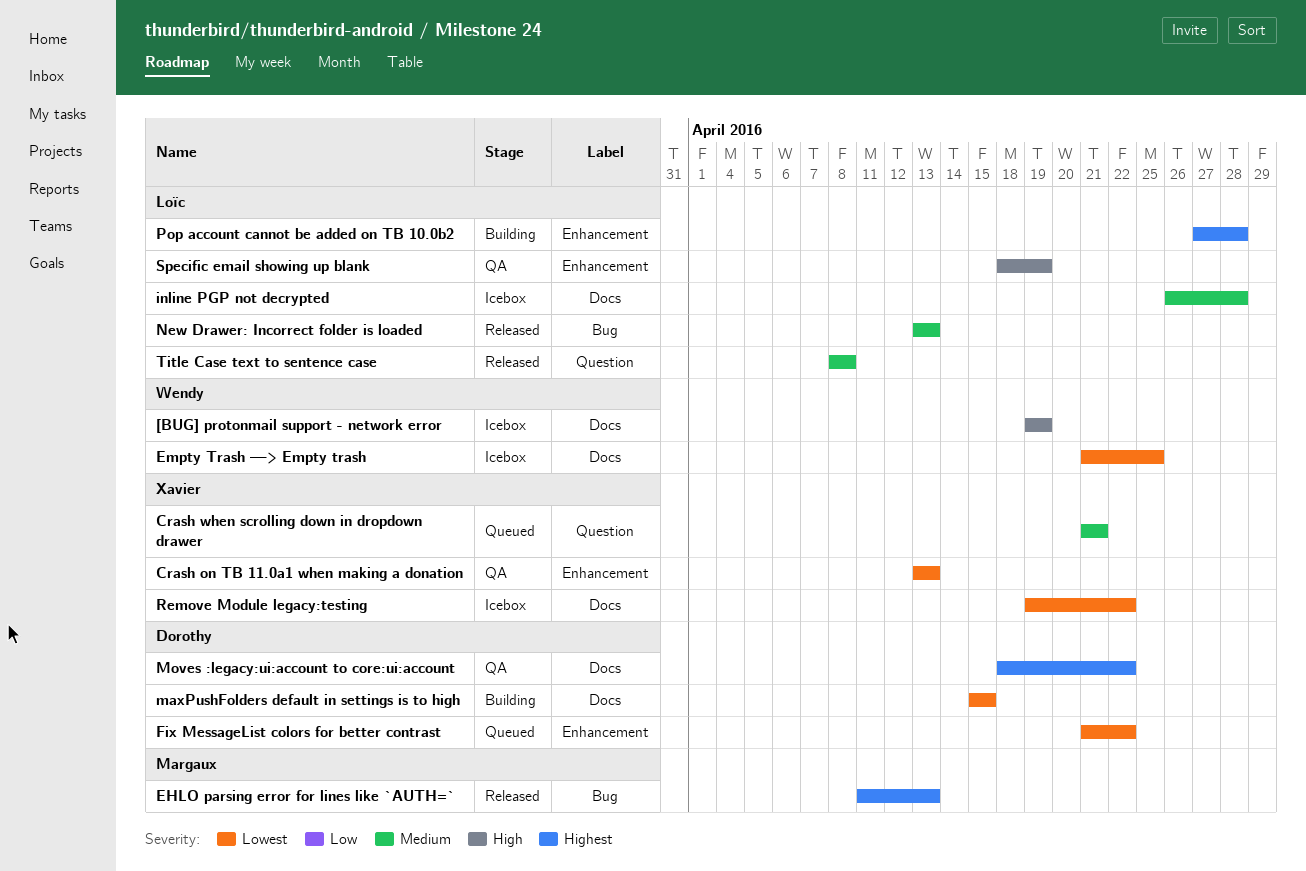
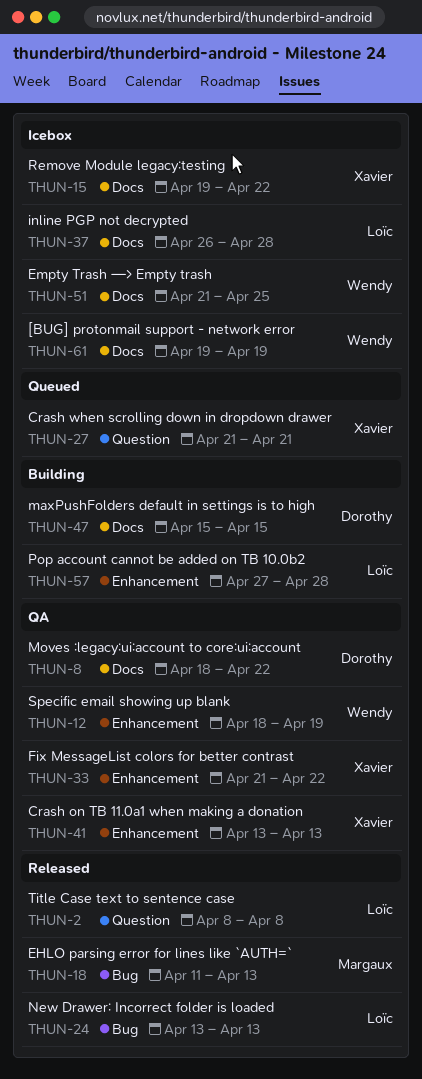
Fix MessageList colors for better contrast, status: Queued -> QA
Fix MessageList colors for better contrast, owner: Dorothy -> Xavier
Specific email showing up blank, owner: Loïc -> Wendy

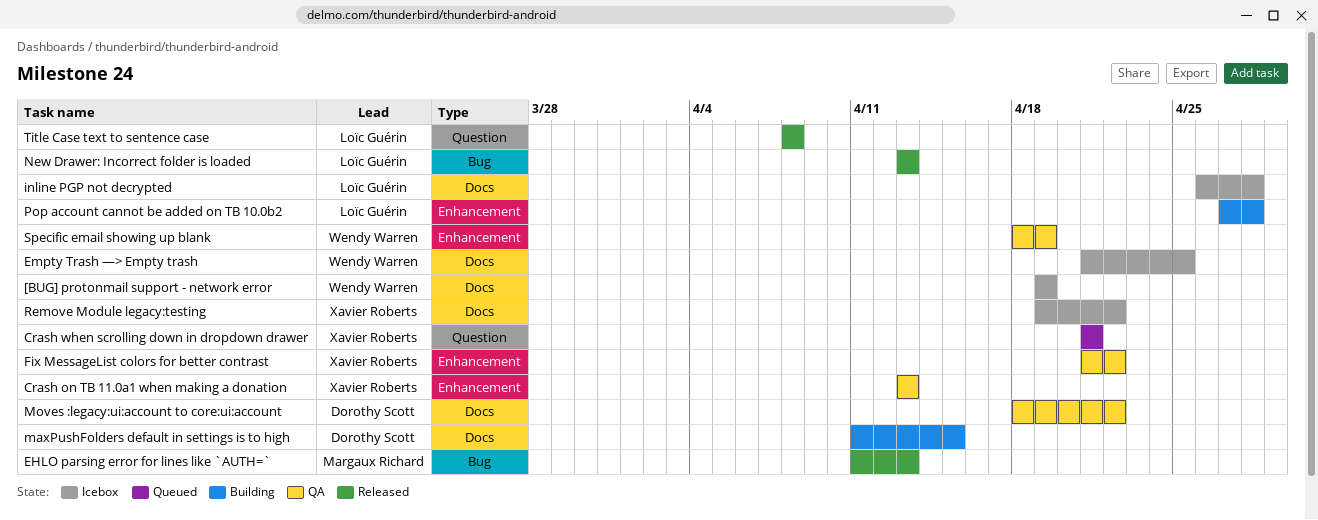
maxPushFolders default in settings is to high, start: Apr 15 -> Apr 11

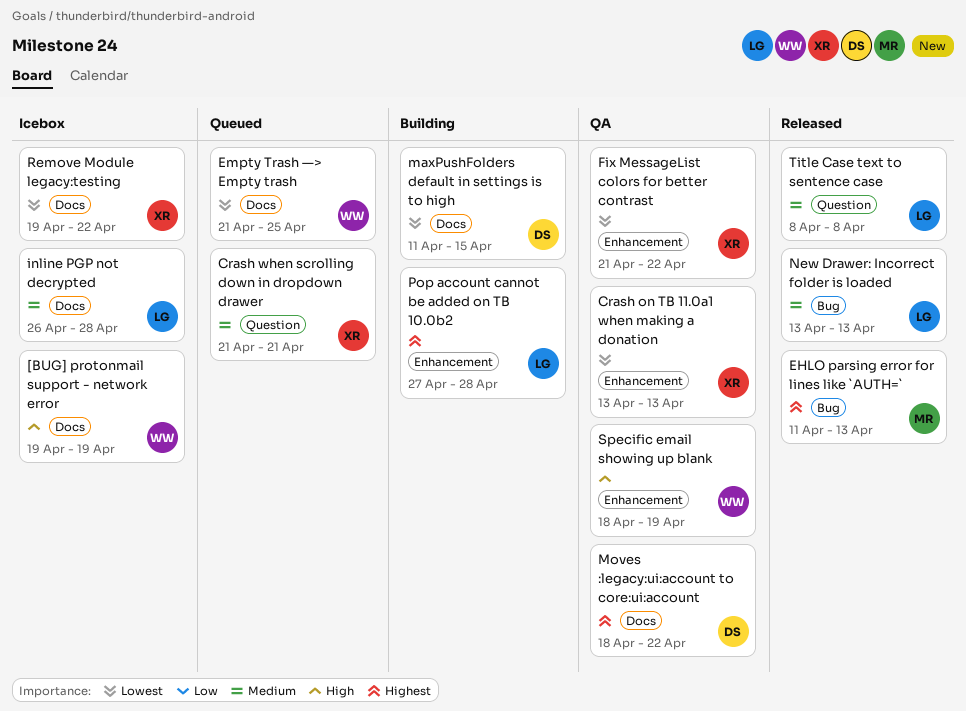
Empty Trash —> Empty trash, status: Icebox -> Queued

